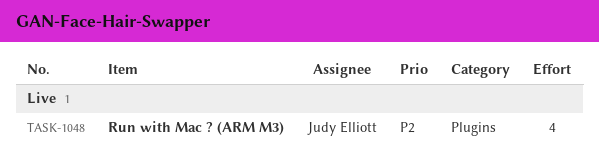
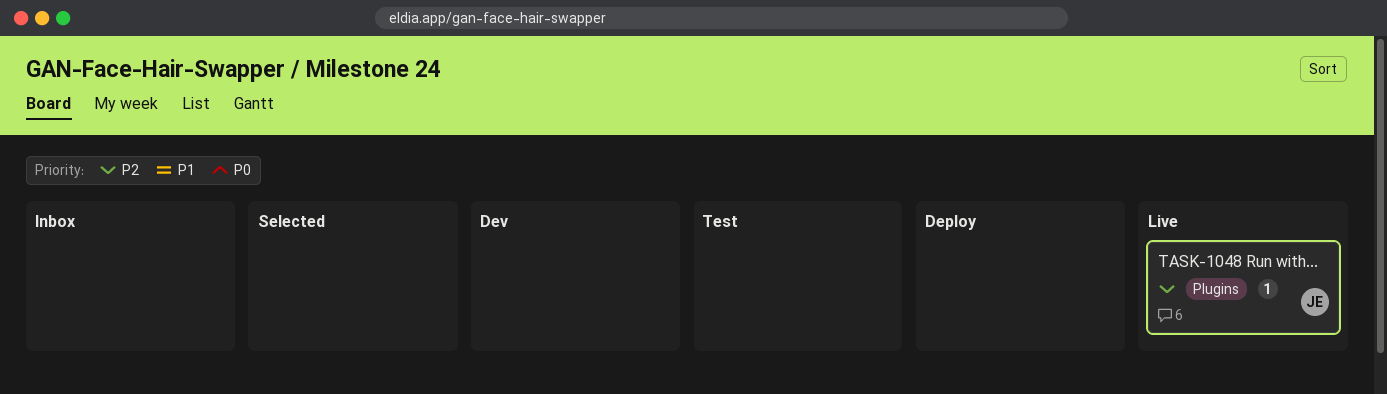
TASK-1048, estimate: 4 -> 1

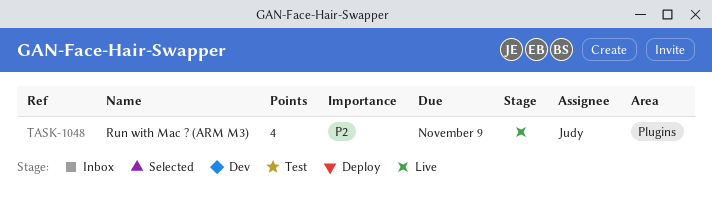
TASK-1048, estimate: 1 -> 4

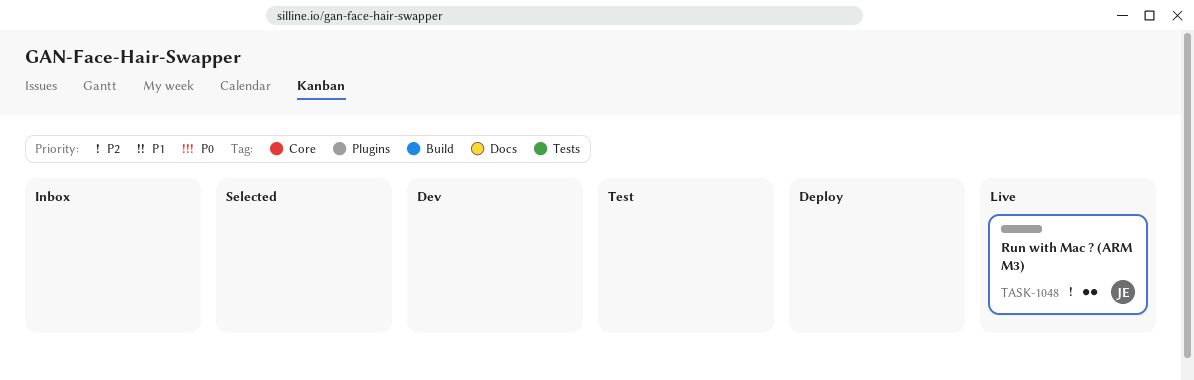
TASK-1048, estimate: 4 -> 2

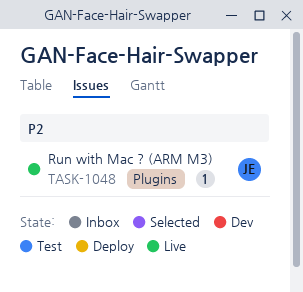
TASK-1048, estimate: 2 -> 1

